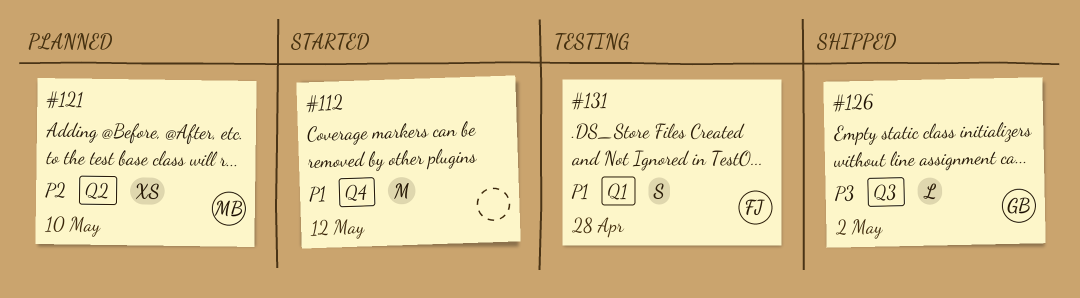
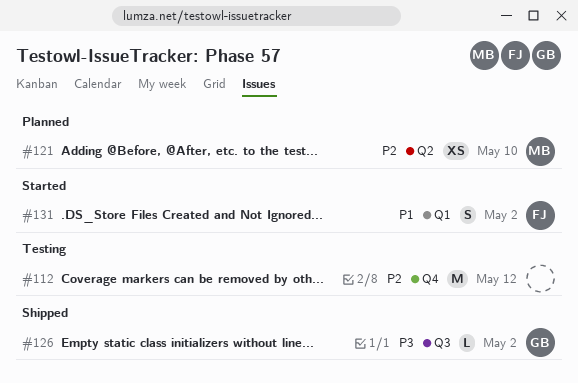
#112, status: Started -> Testing
#112, priority: P1 -> P2
#131, status: Testing -> Started
#131, due: Apr 28 -> May 2

